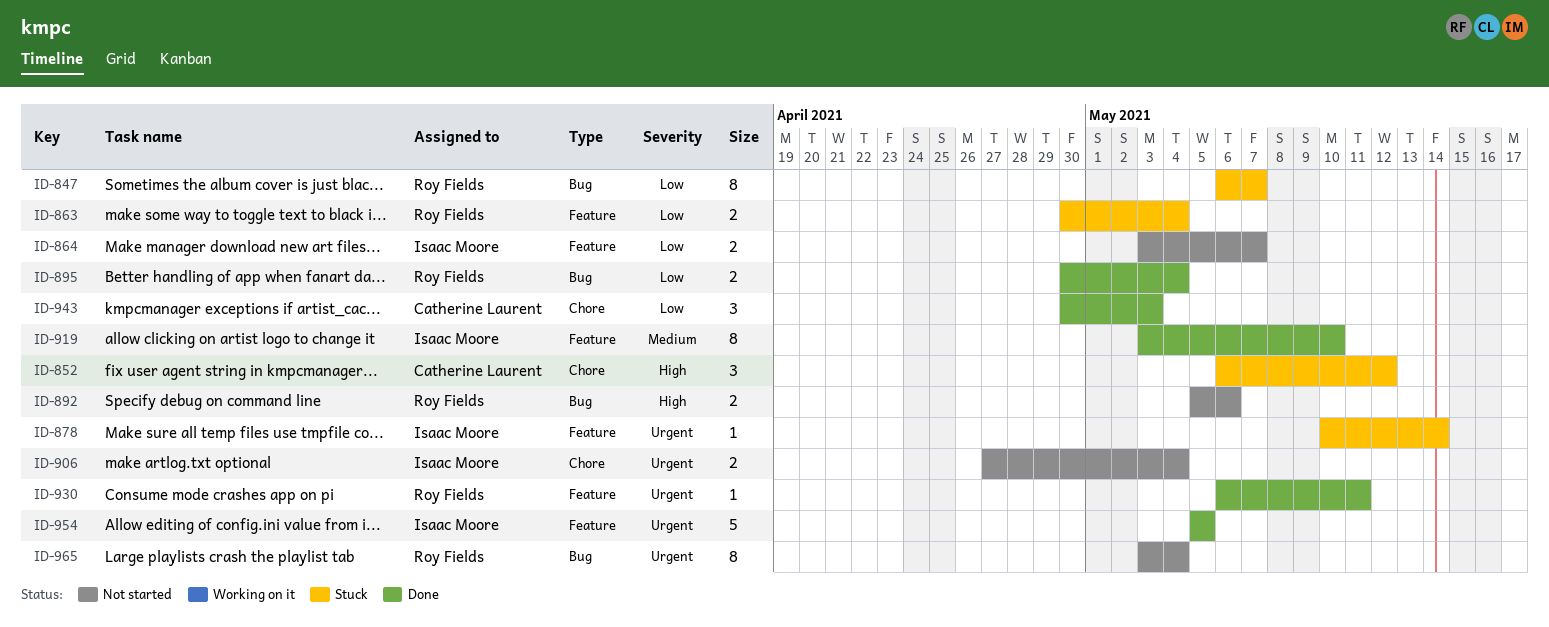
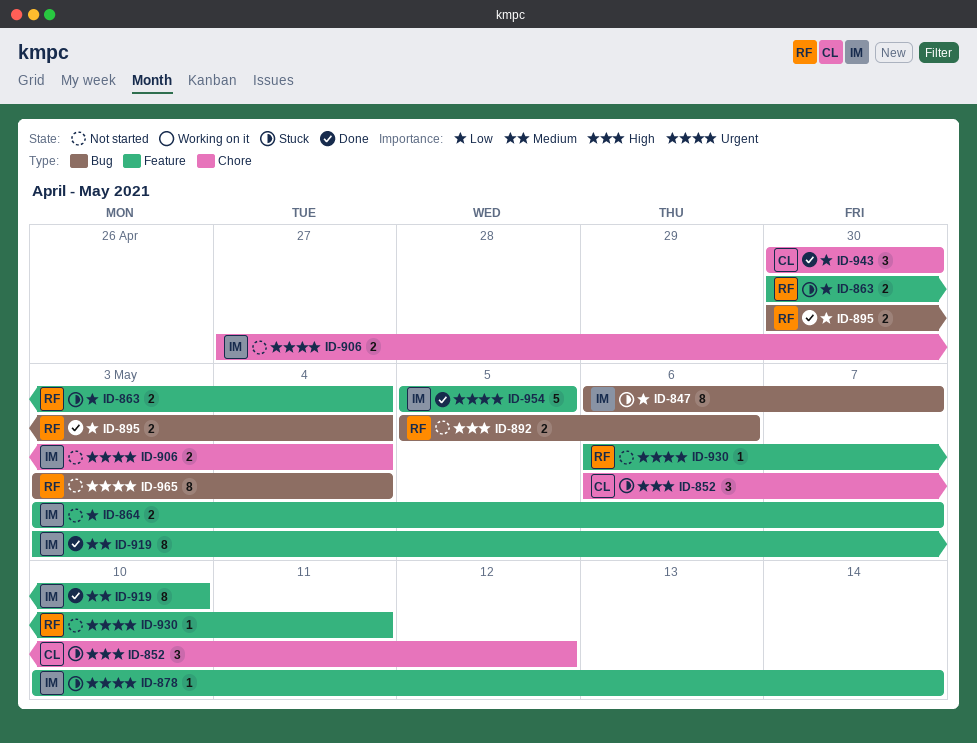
ID-847, owner: Roy Fields -> Isaac Moore
ID-930, status: Done -> Not started
ID-943, due: May 3 -> Apr 30

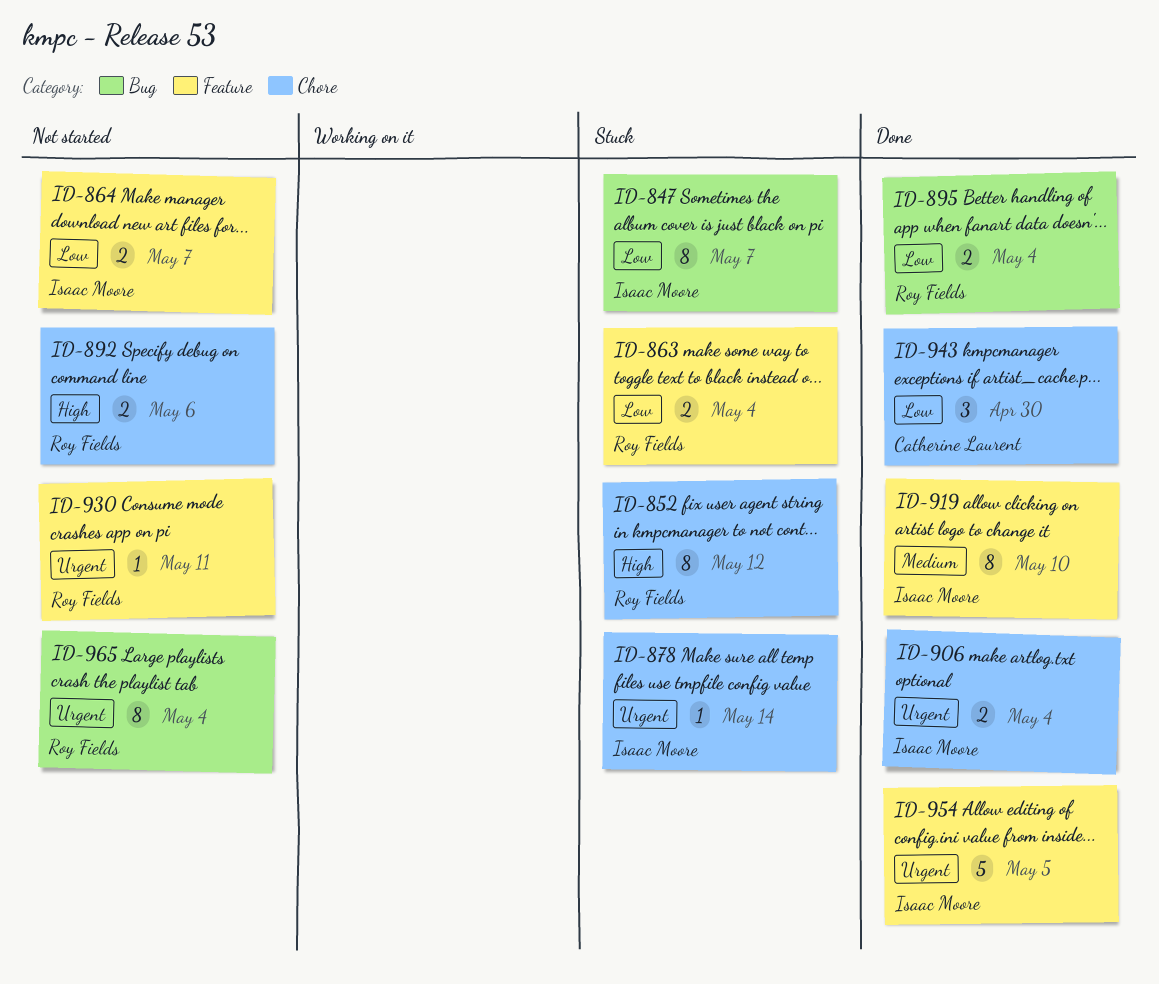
ID-852, owner: Catherine Laurent -> Roy Fields
ID-852, estimate: 3 -> 8
ID-878, label: Feature -> Chore
ID-892, label: Bug -> Chore
ID-906, status: Not started -> Done

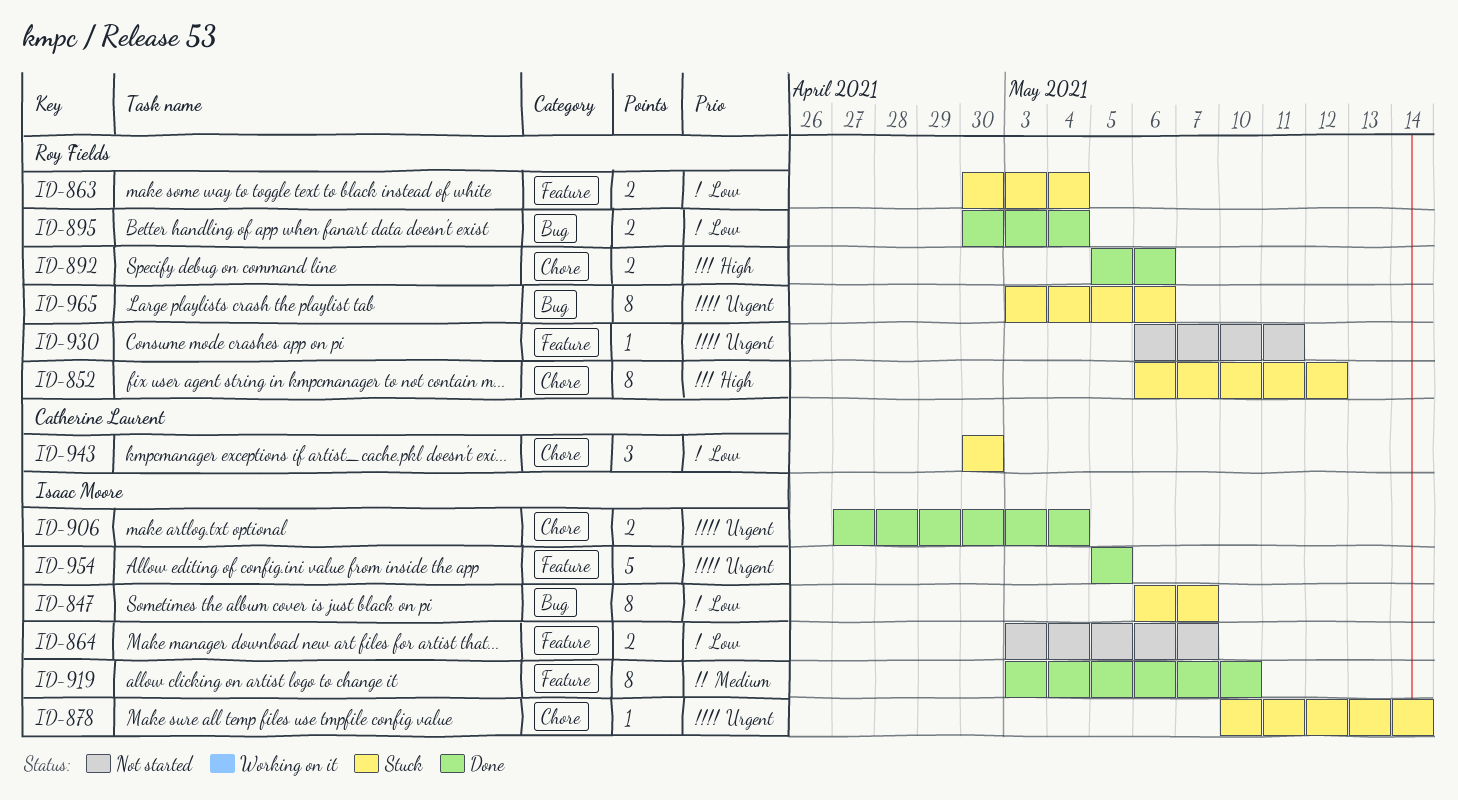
ID-892, status: Not started -> Done
ID-943, status: Done -> Stuck
ID-965, status: Not started -> Stuck
ID-965, due: May 4 -> May 6

